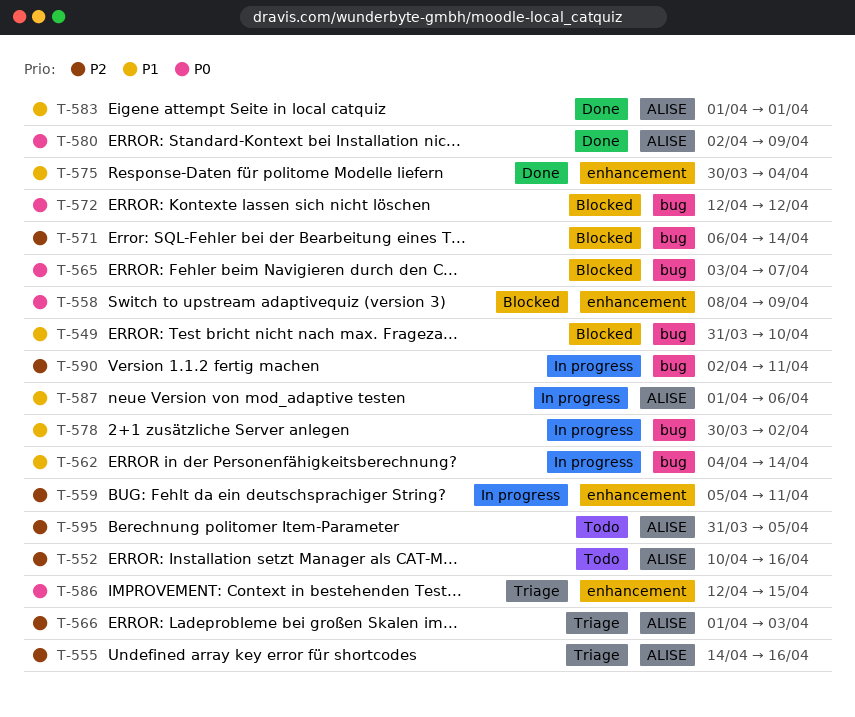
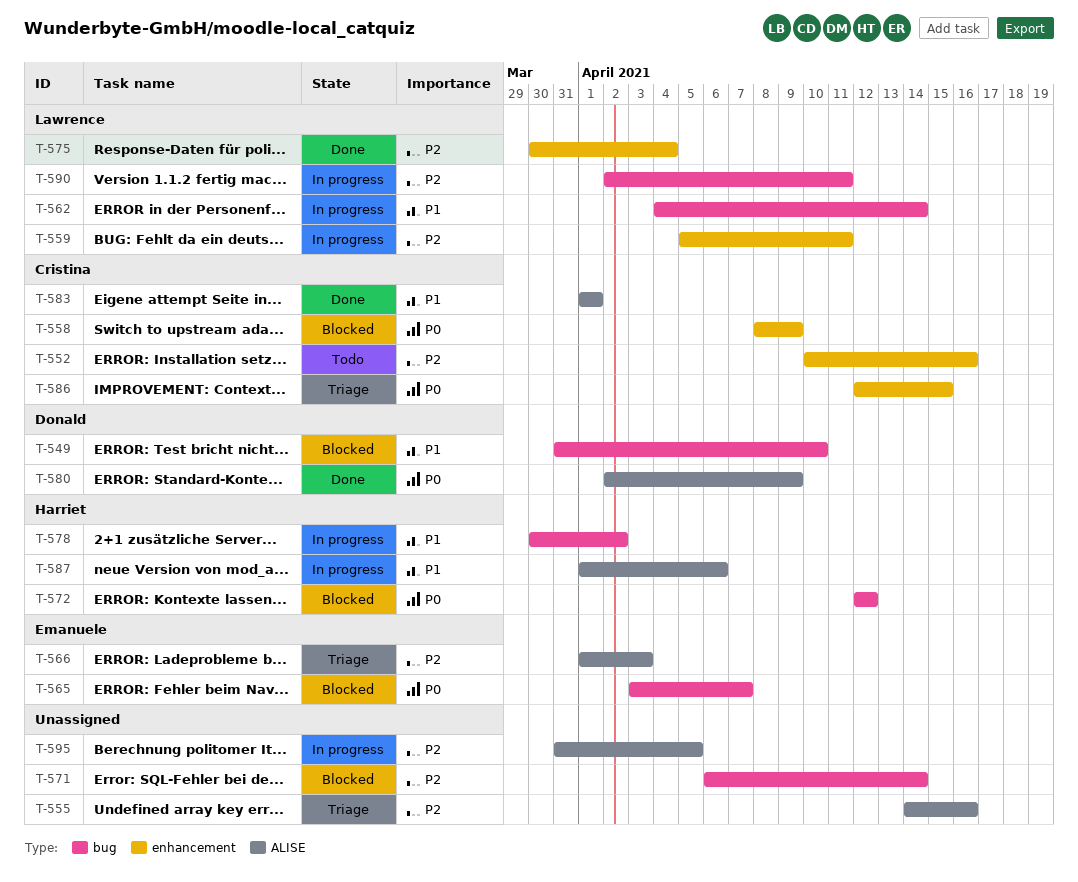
T-552, label: ALISE -> enhancement
T-575, priority: P1 -> P2
T-595, status: Todo -> In progress

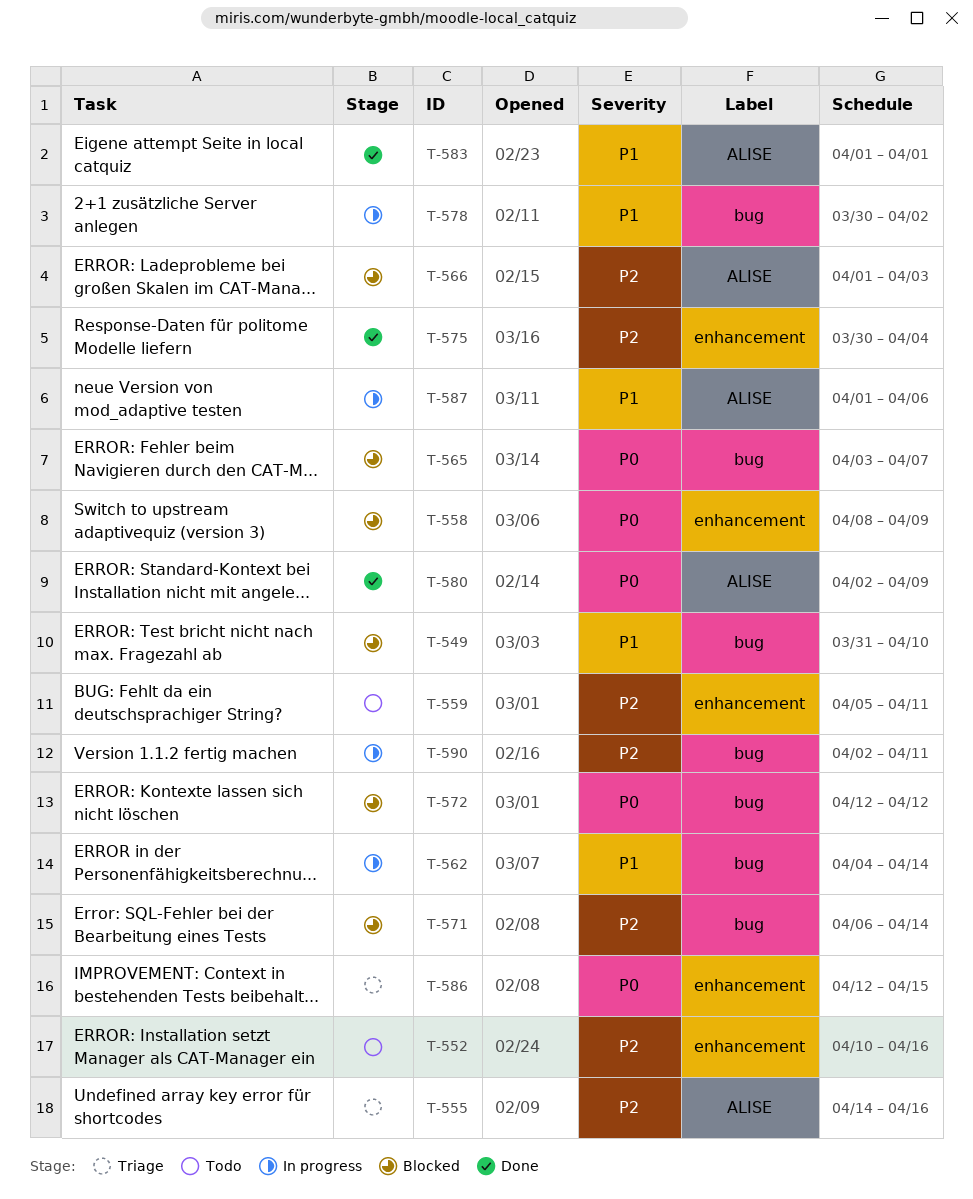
T-559, status: In progress -> Todo
T-566, status: Triage -> Blocked
T-595: present -> none

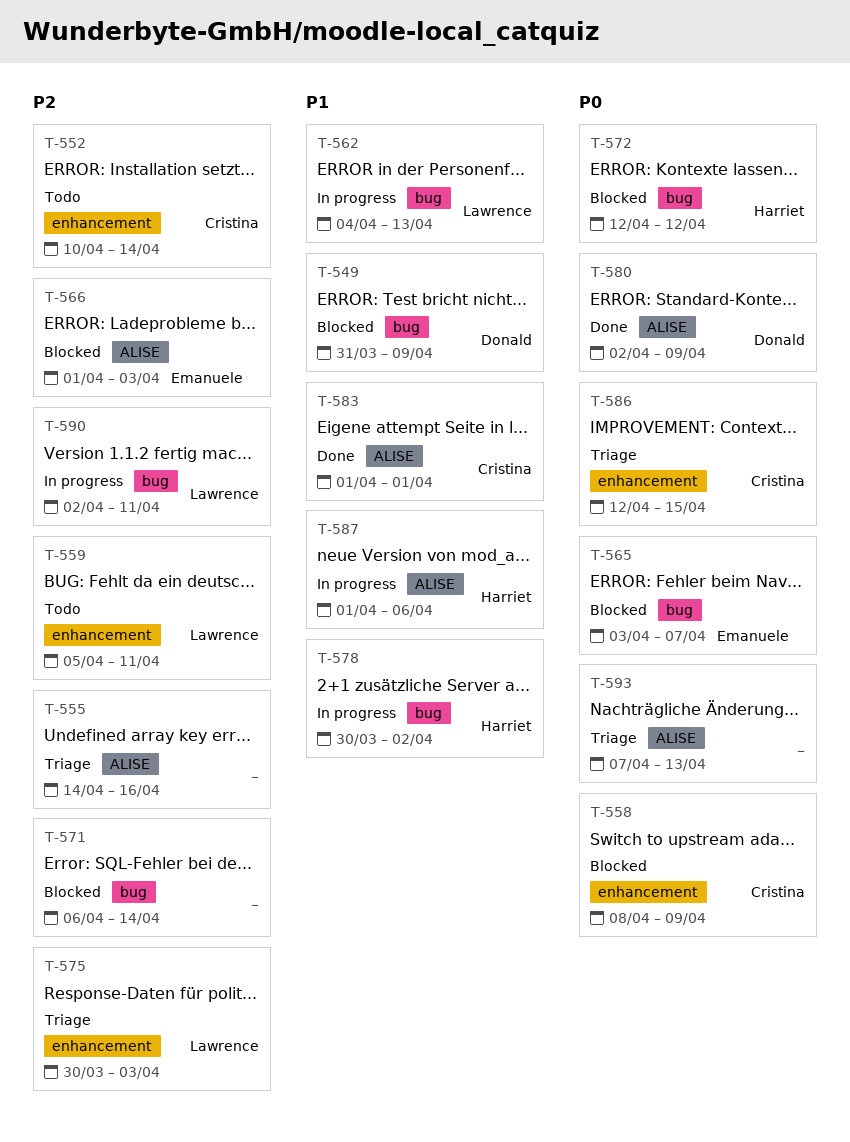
T-549, due: Apr 10 -> Apr 9
T-552, due: Apr 16 -> Apr 14
T-562, due: Apr 14 -> Apr 13
T-575, status: Done -> Triage
T-575, due: Apr 4 -> Apr 3
T-593: none -> present

